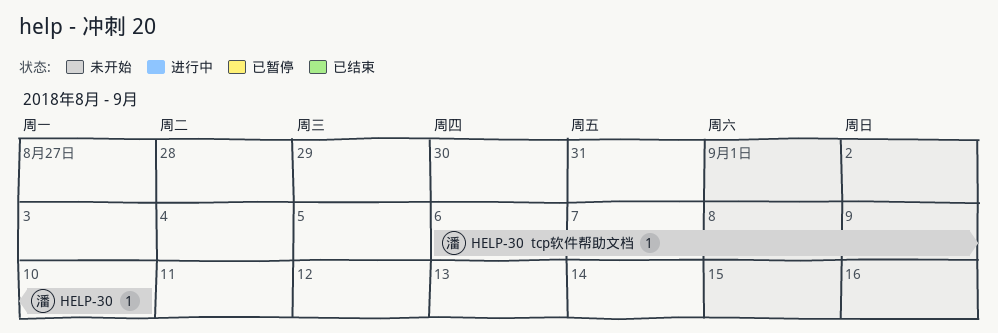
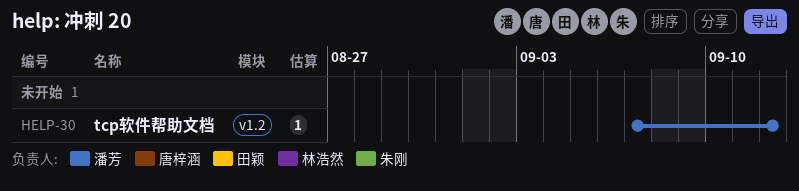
HELP-30, start: Sep 6 -> Sep 7
HELP-30, due: Sep 10 -> Sep 12

